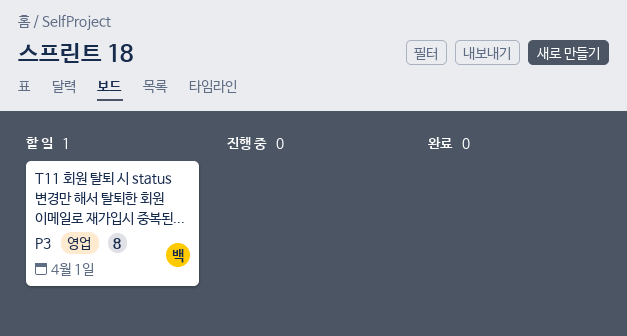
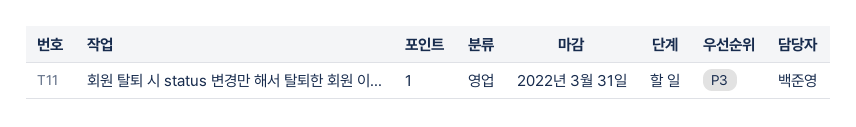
T11, estimate: 8 -> 1
T11, due: Apr 1 -> Mar 31

